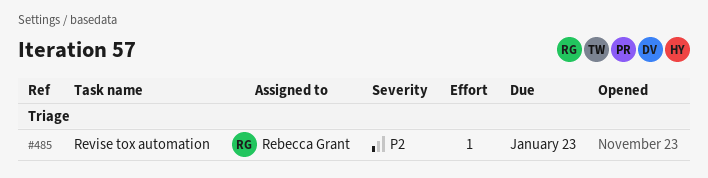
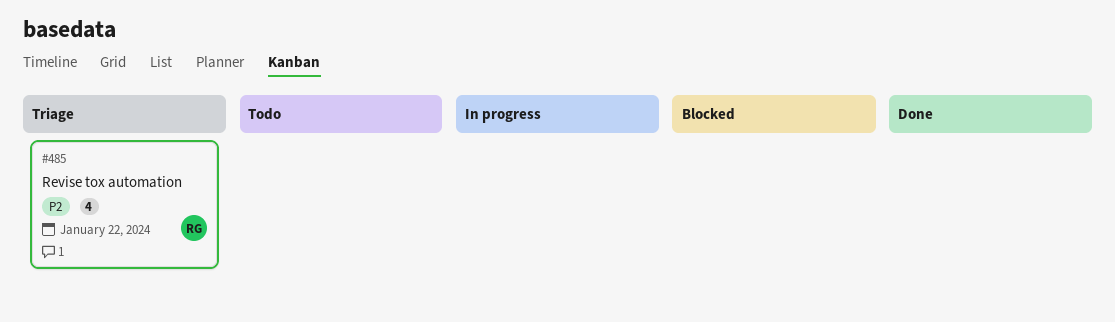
#485, estimate: 1 -> 4
#485, due: Jan 23 -> Jan 22

